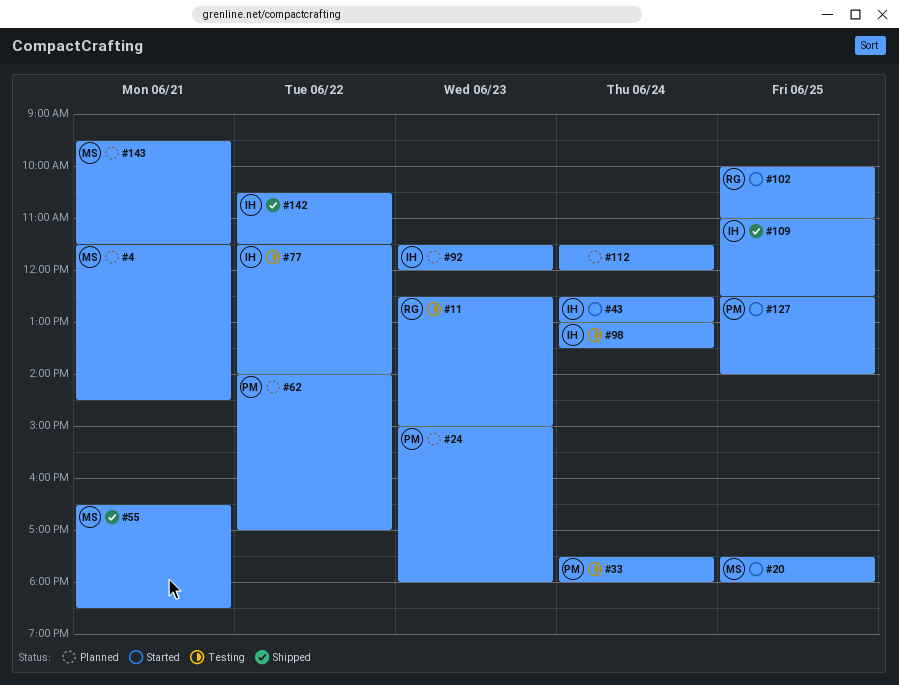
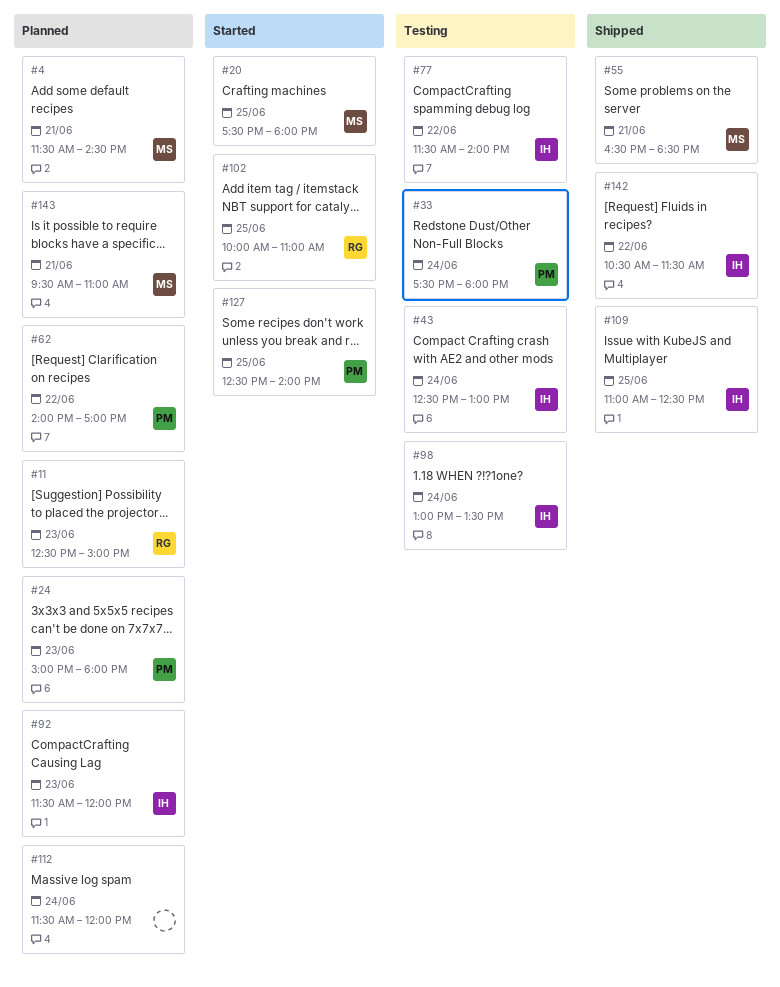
#11, status: Testing -> Planned
#43, status: Started -> Testing
#143, ends: 11:30 -> 11:00

